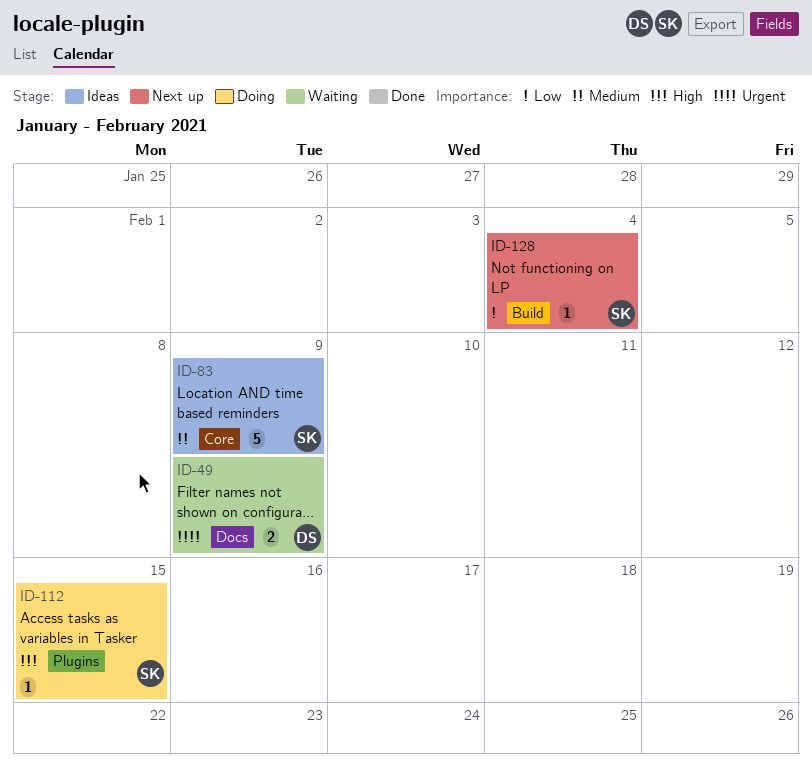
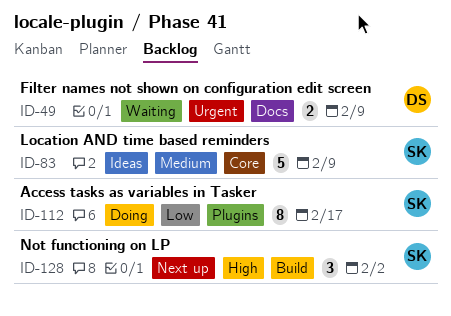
ID-112, priority: High -> Low
ID-112, estimate: 1 -> 8
ID-112, due: Feb 15 -> Feb 17
ID-128, priority: Low -> High
ID-128, estimate: 1 -> 3
ID-128, due: Feb 4 -> Feb 2

